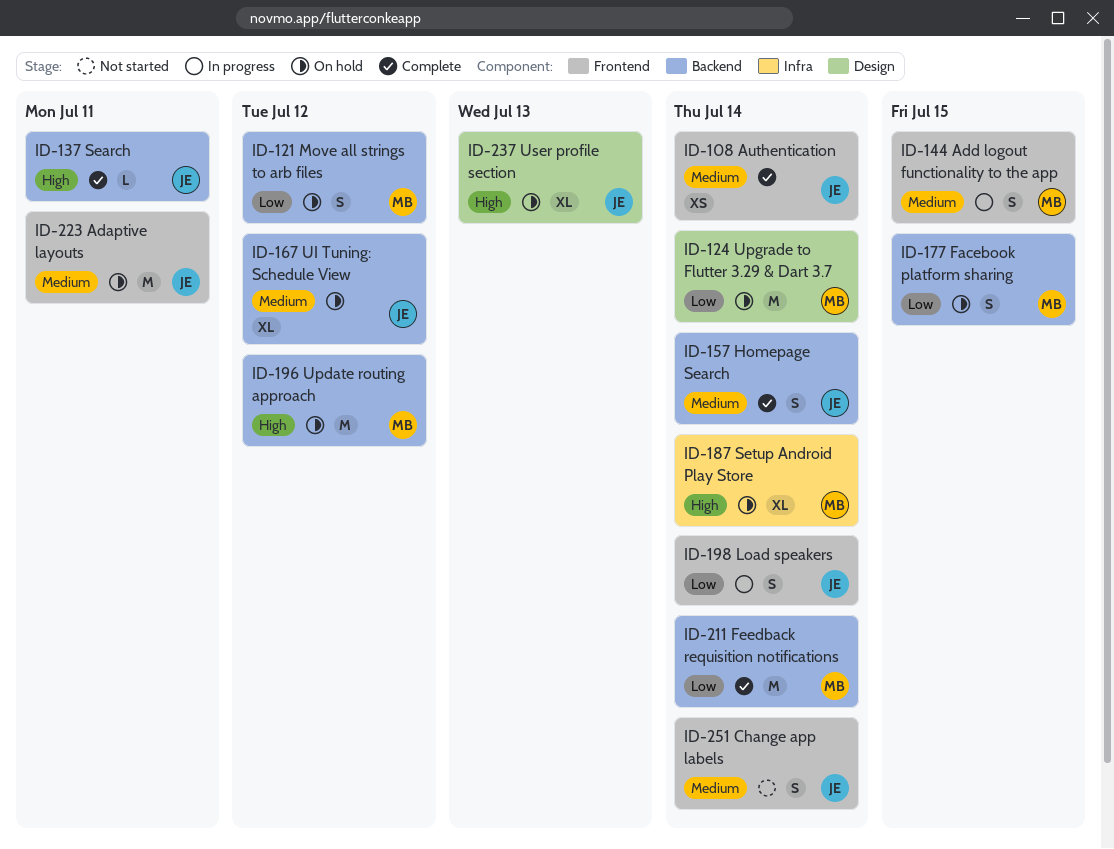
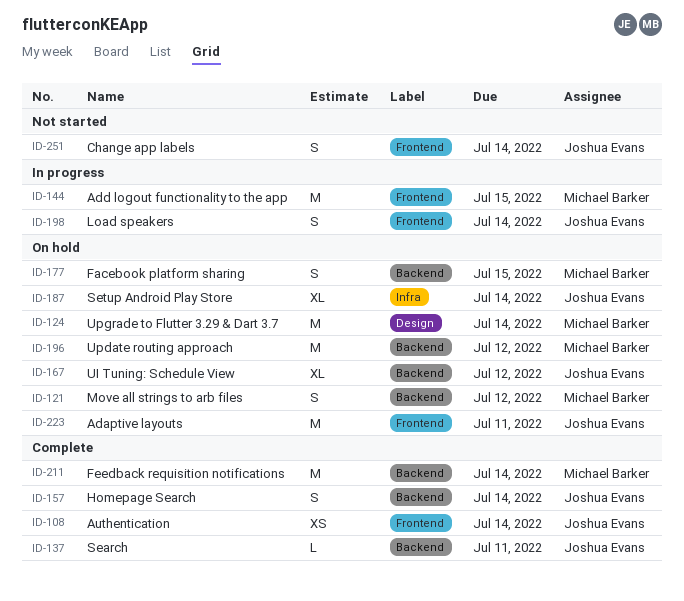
ID-144, estimate: S -> M
ID-187, owner: Michael Barker -> Joshua Evans
ID-237: present -> none

